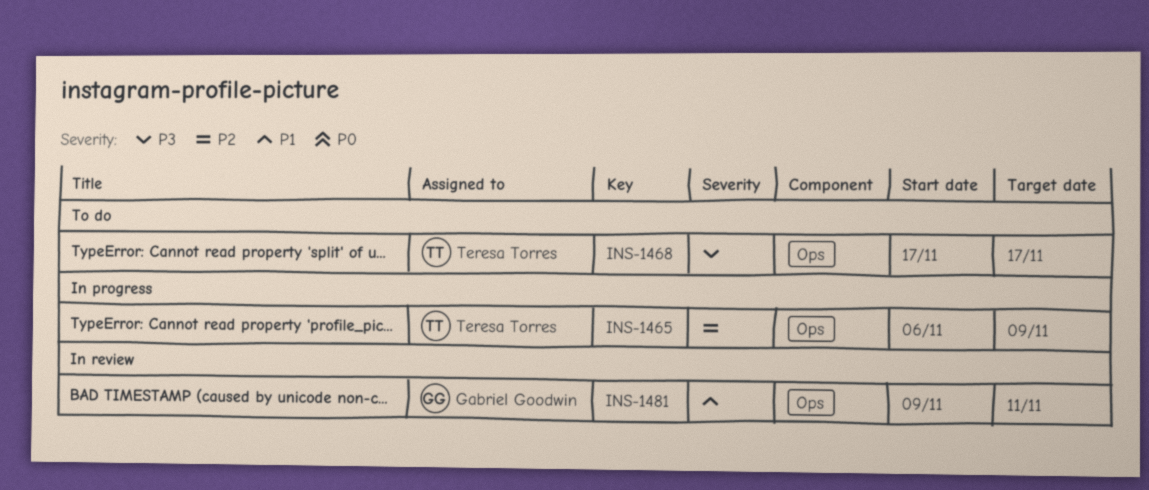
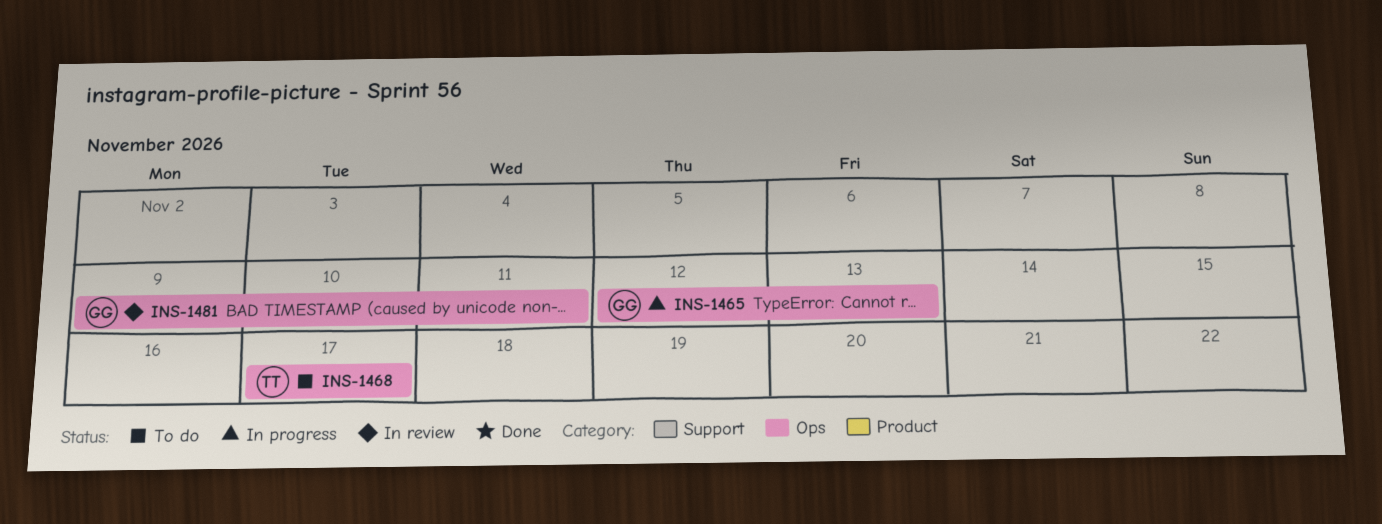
INS-1465, owner: Teresa Torres -> Gabriel Goodwin
INS-1465, start: Nov 6 -> Nov 12
INS-1465, due: Nov 9 -> Nov 13

